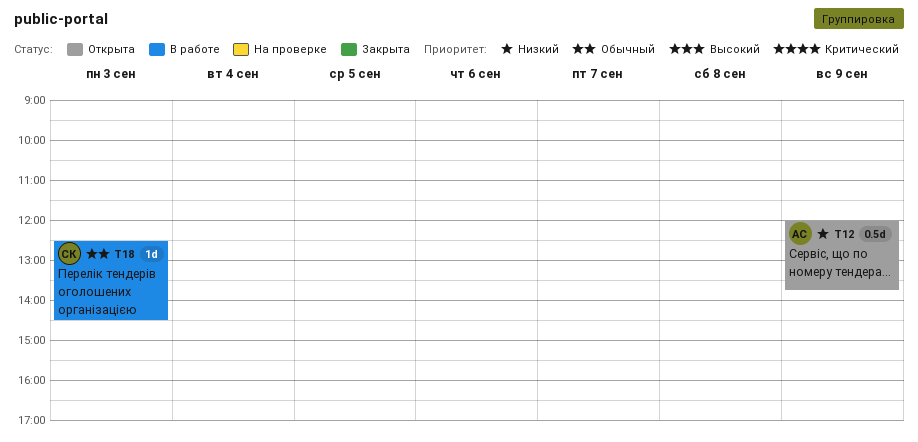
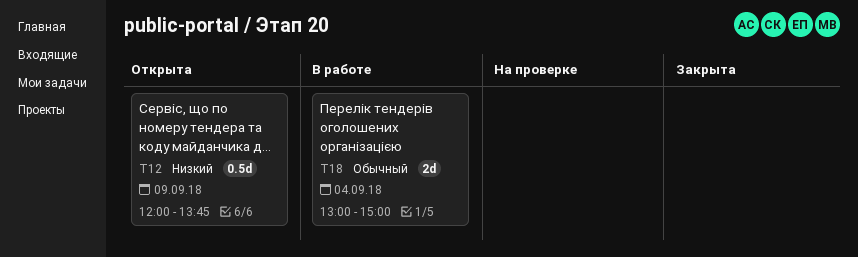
T18, estimate: 1d -> 2d
T18, day: Sep 3 -> Sep 4
T18, begins: 12:30 -> 13:00
T18, ends: 14:30 -> 15:00

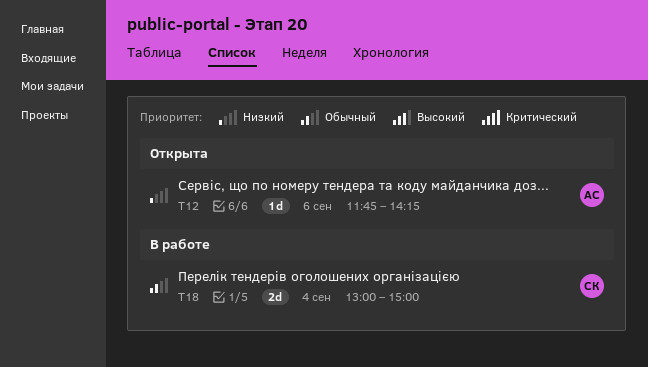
T12, estimate: 0.5d -> 1d
T12, day: Sep 9 -> Sep 6
T12, begins: 12:00 -> 11:45
T12, ends: 13:45 -> 14:15

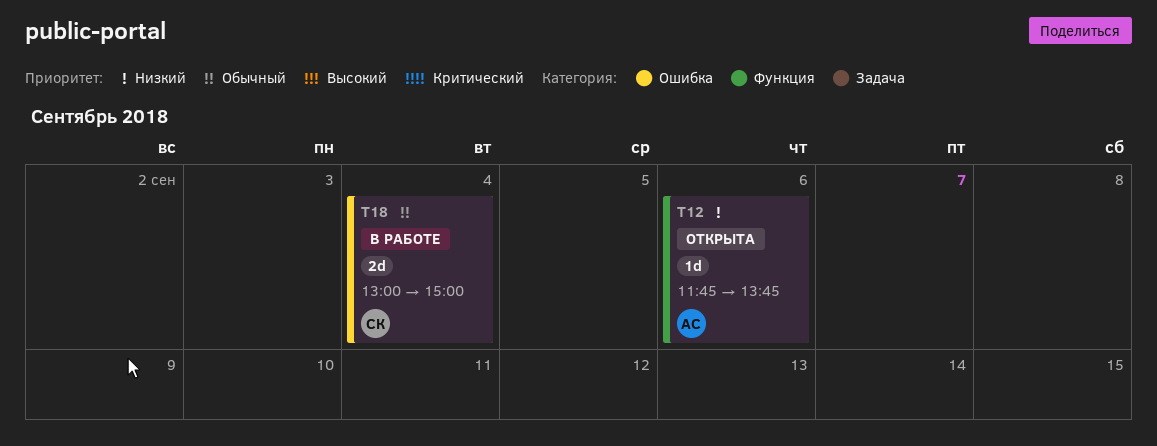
T12, ends: 14:15 -> 13:45

